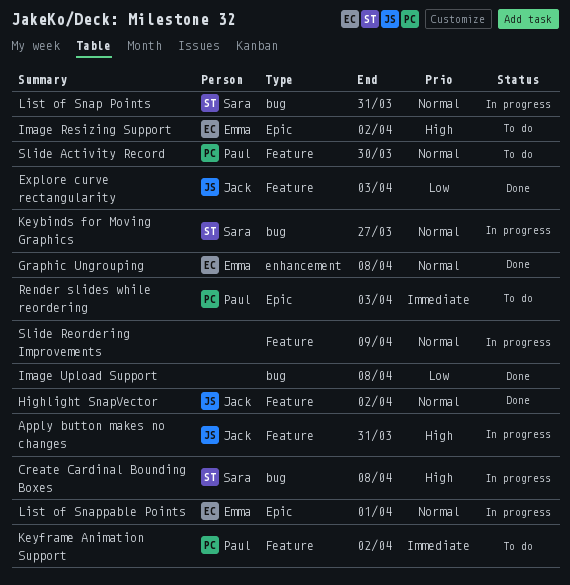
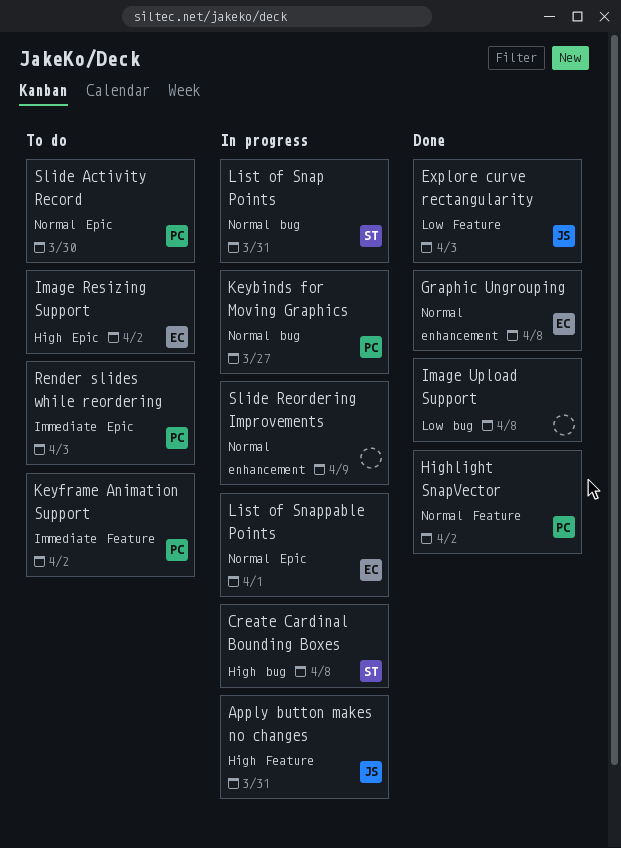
Highlight SnapVector, owner: Jack -> Paul
Keybinds for Moving Graphics, owner: Sara -> Paul
Slide Activity Record, label: Feature -> Epic
Slide Reordering Improvements, label: Feature -> enhancement

